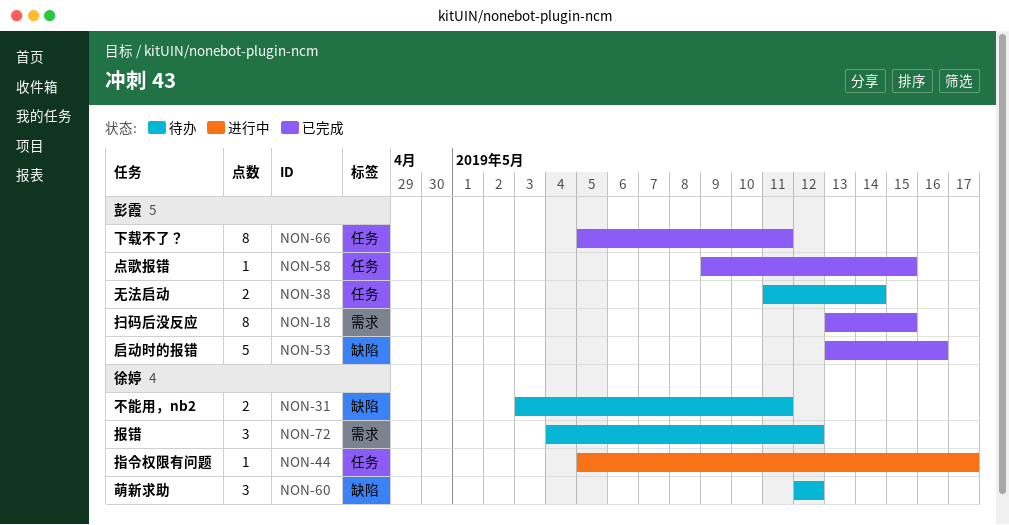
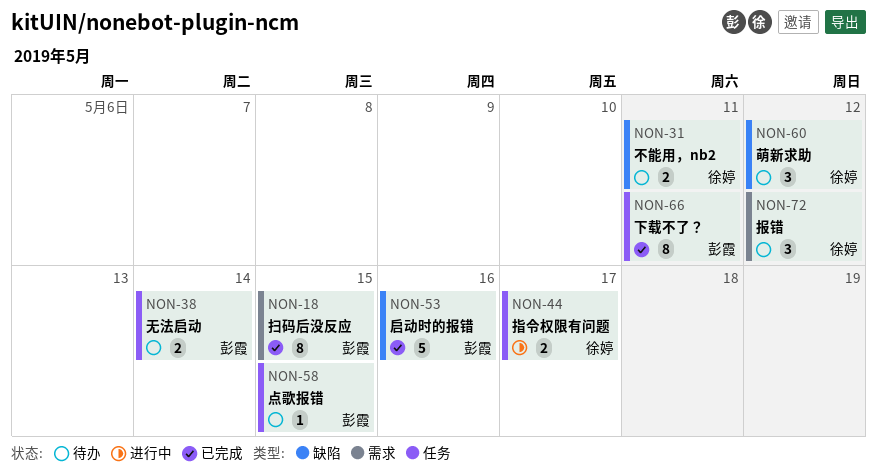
NON-44, estimate: 1 -> 2
NON-58, status: 已完成 -> 待办

